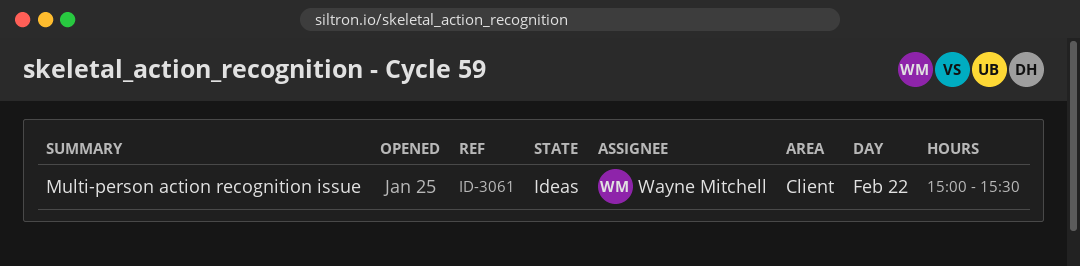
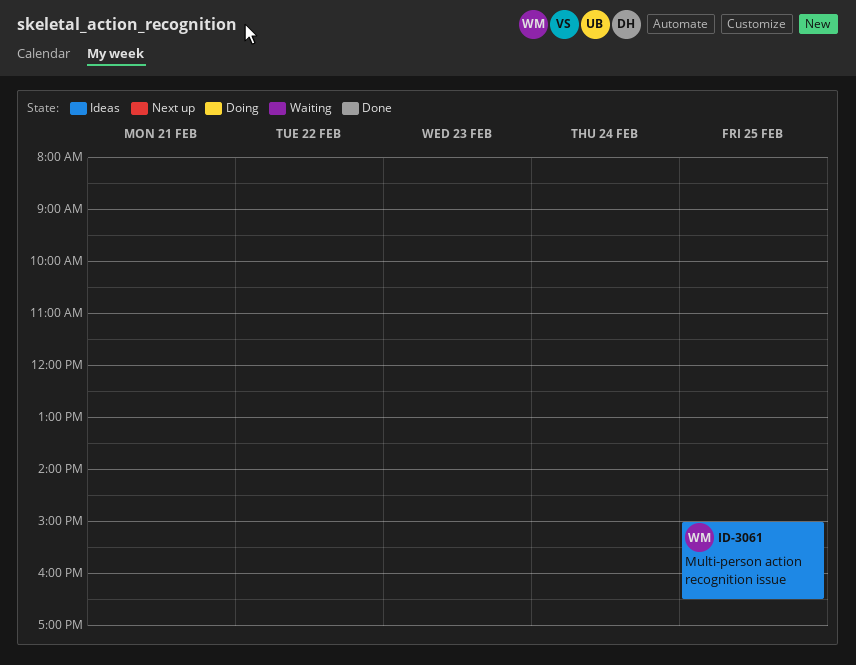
ID-3061, day: Feb 22 -> Feb 25
ID-3061, ends: 15:30 -> 16:30

